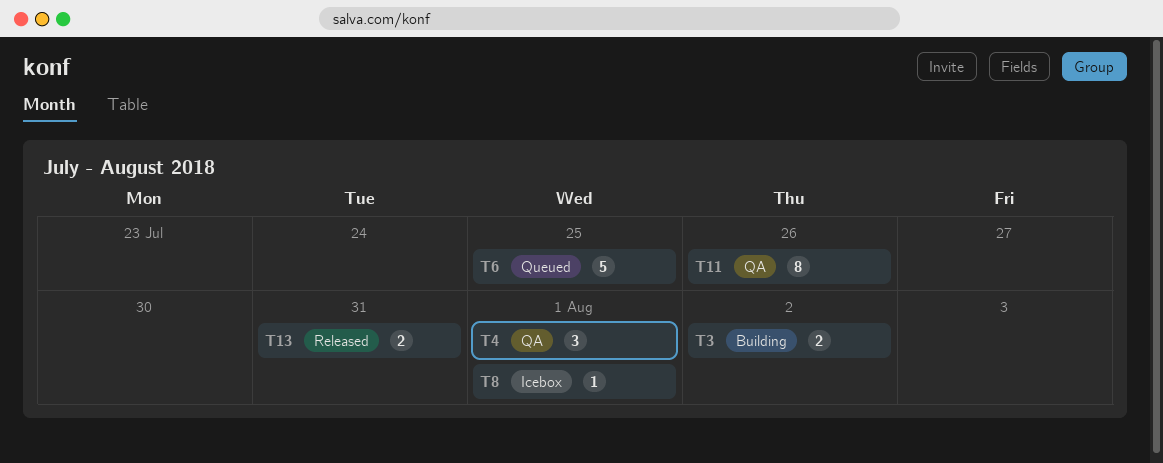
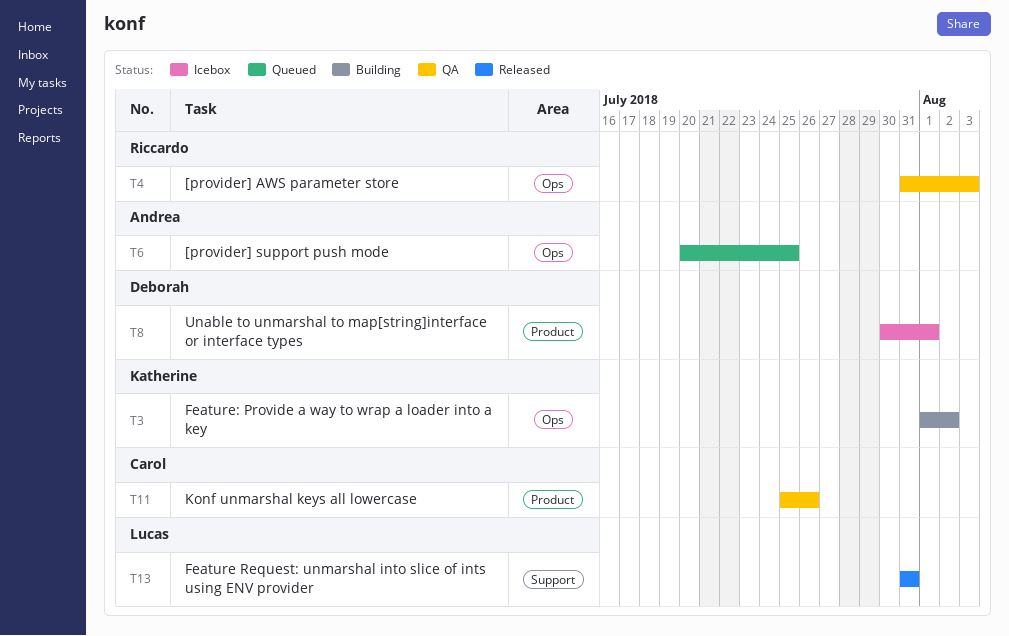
T4, due: Aug 1 -> Aug 3

